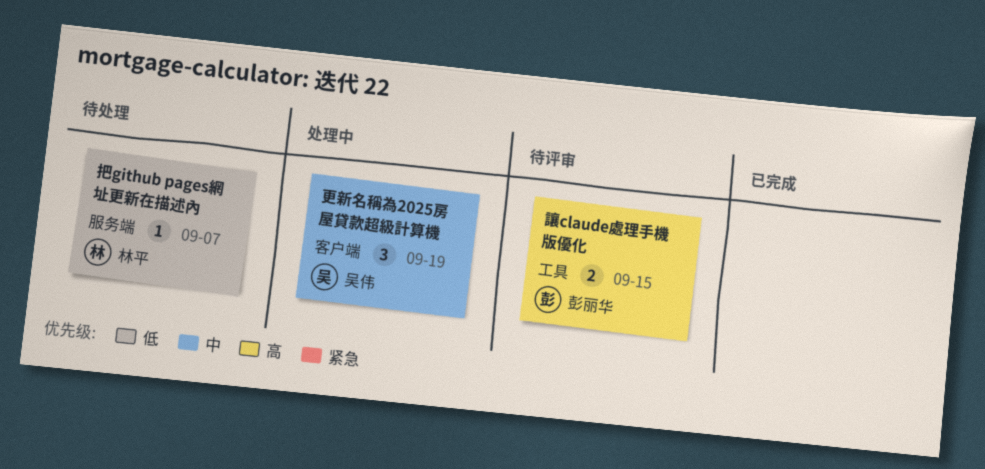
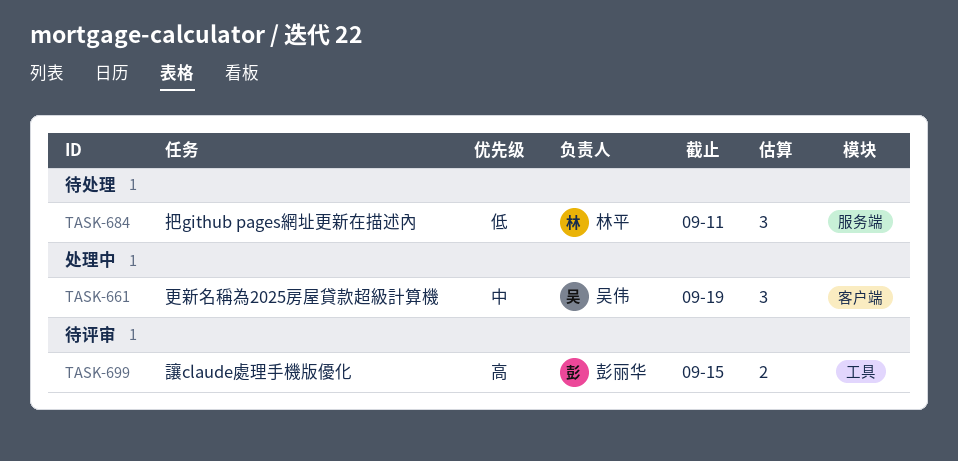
把github pages網址更新在描述內, estimate: 1 -> 3
把github pages網址更新在描述內, due: Sep 7 -> Sep 11

